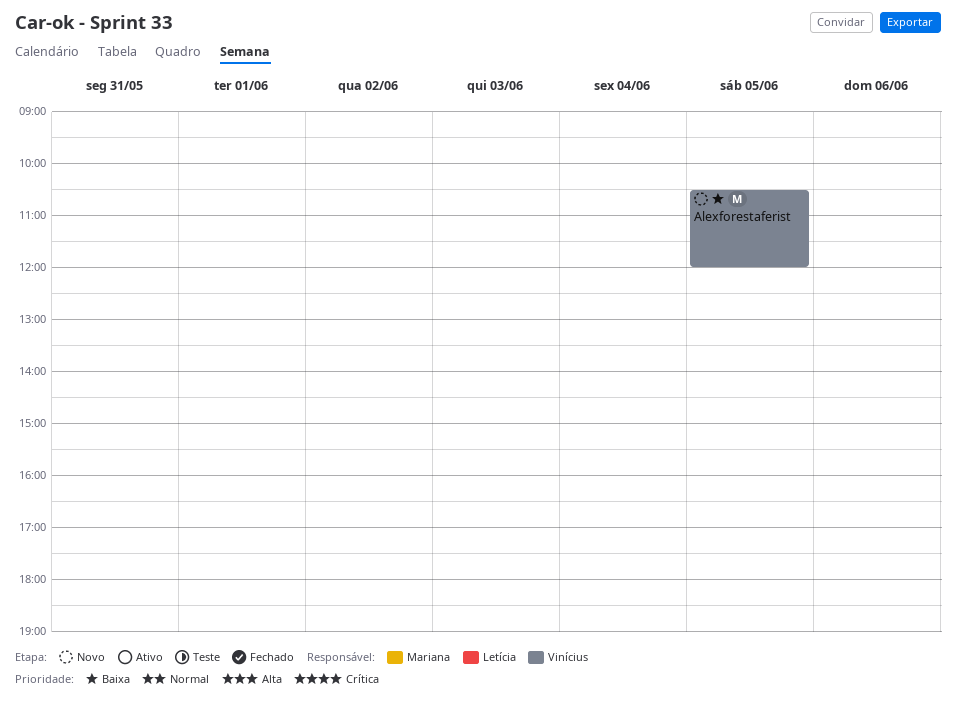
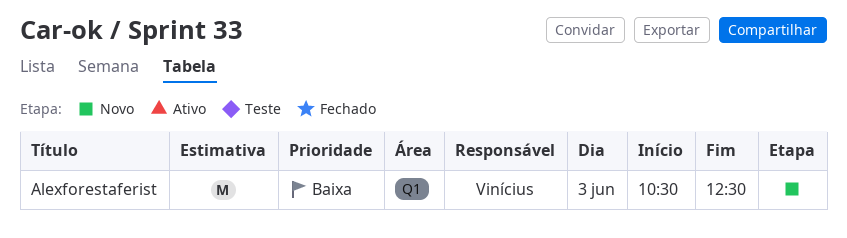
Alexforestaferist, day: Jun 5 -> Jun 3
Alexforestaferist, ends: 12:00 -> 12:30

